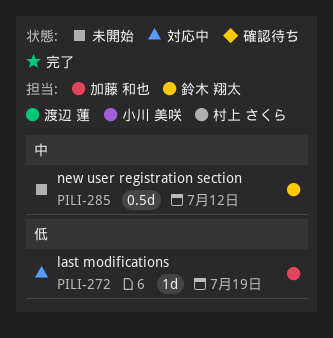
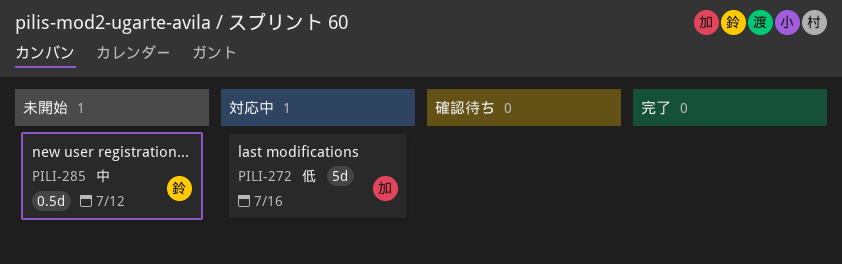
PILI-272, estimate: 1d -> 5d
PILI-272, due: Jul 19 -> Jul 16

